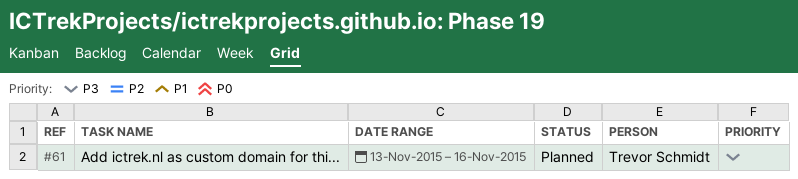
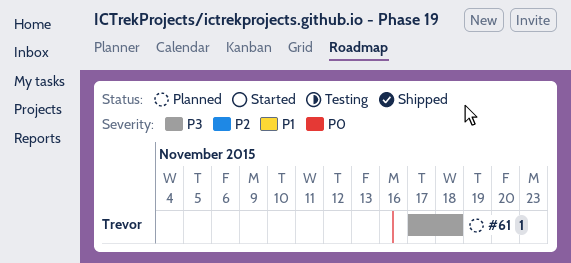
#61, start: Nov 13 -> Nov 17
#61, due: Nov 16 -> Nov 18

